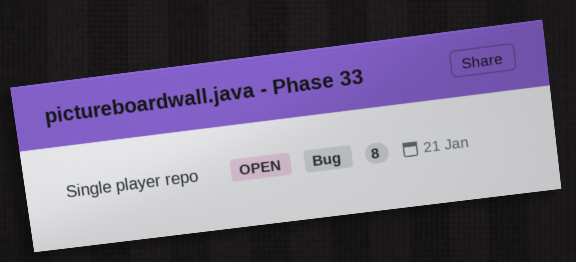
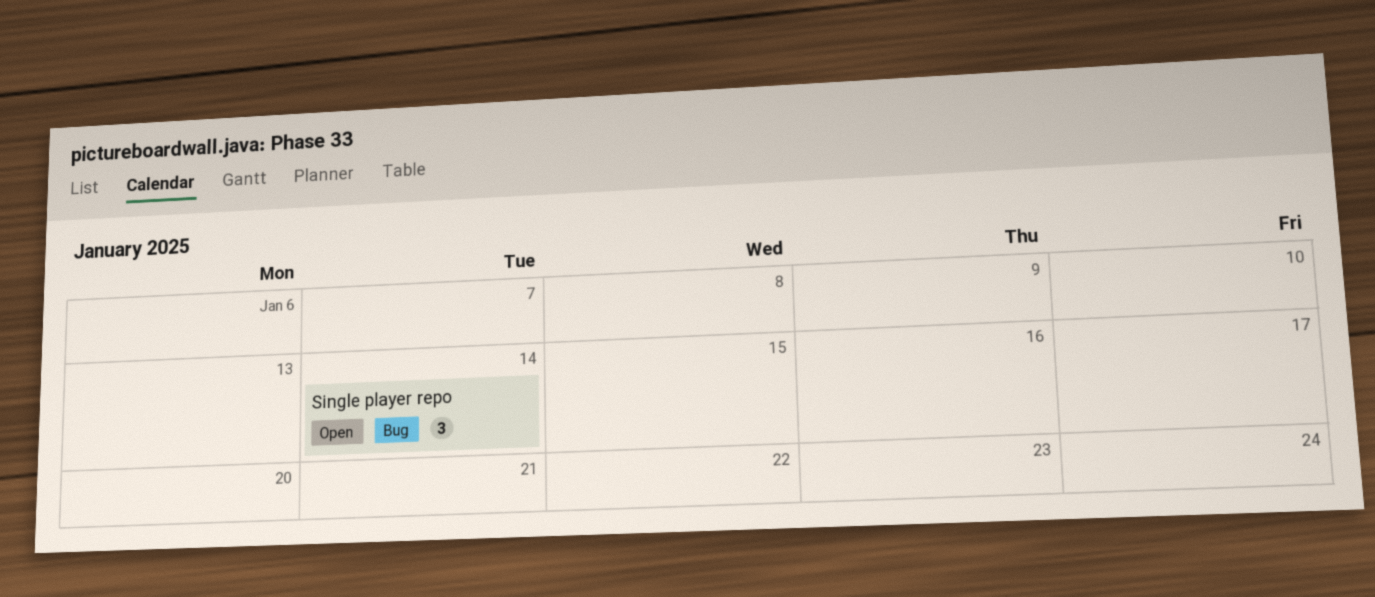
Single player repo, estimate: 8 -> 3
Single player repo, due: Jan 21 -> Jan 14

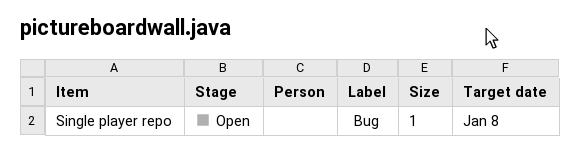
Single player repo, estimate: 3 -> 1
Single player repo, due: Jan 14 -> Jan 8

